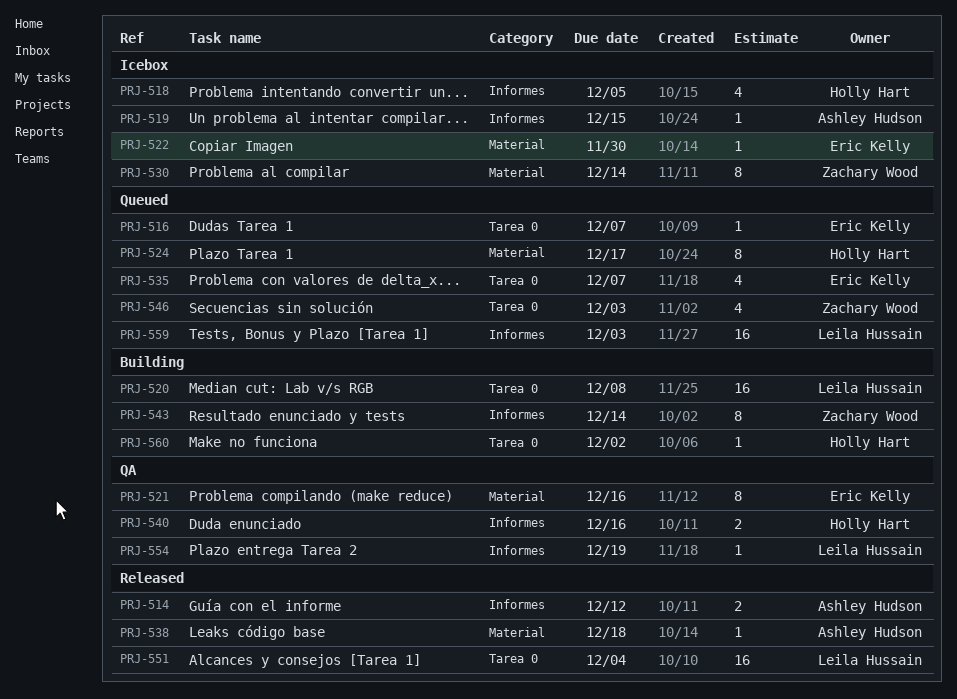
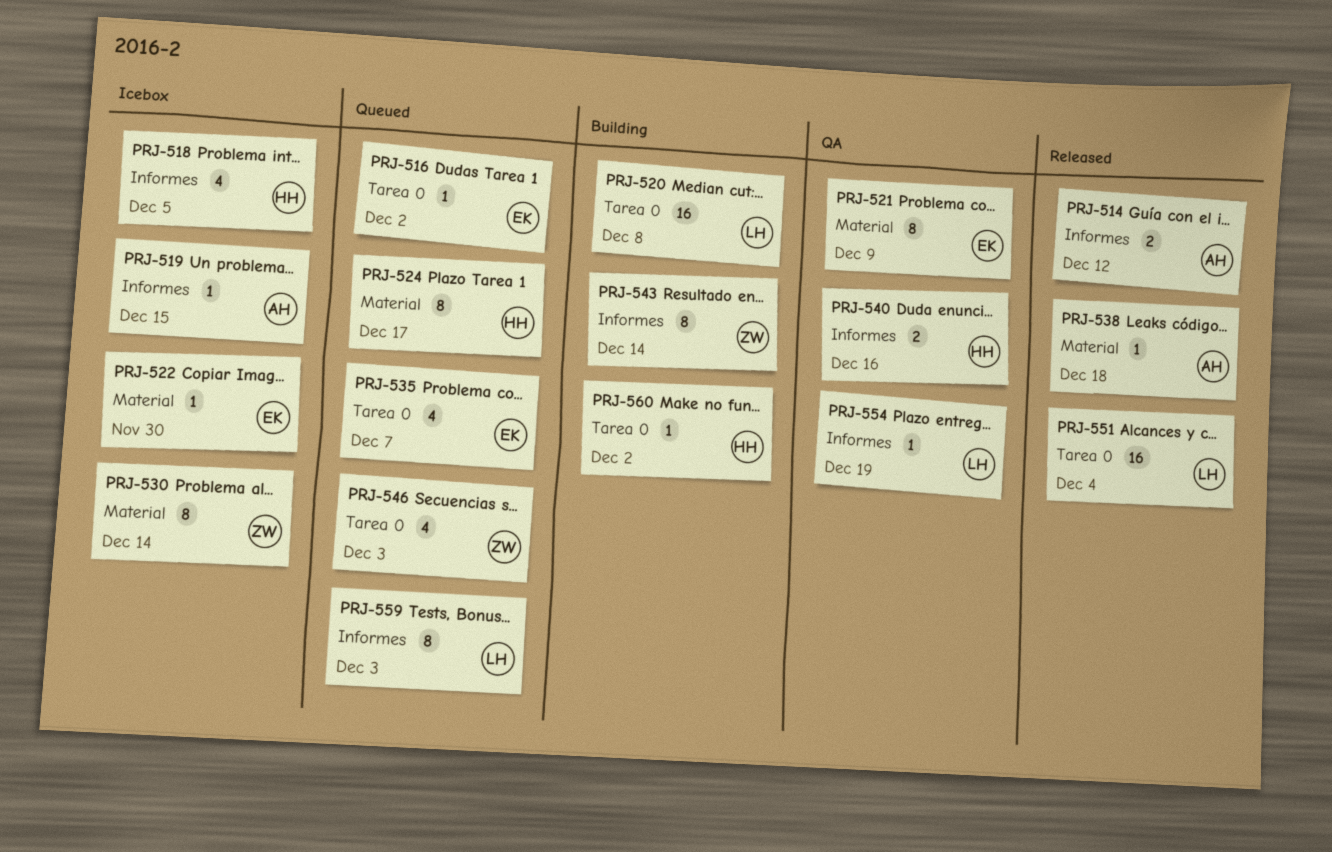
PRJ-516, due: Dec 7 -> Dec 2
PRJ-521, due: Dec 16 -> Dec 9
PRJ-559, estimate: 16 -> 8

